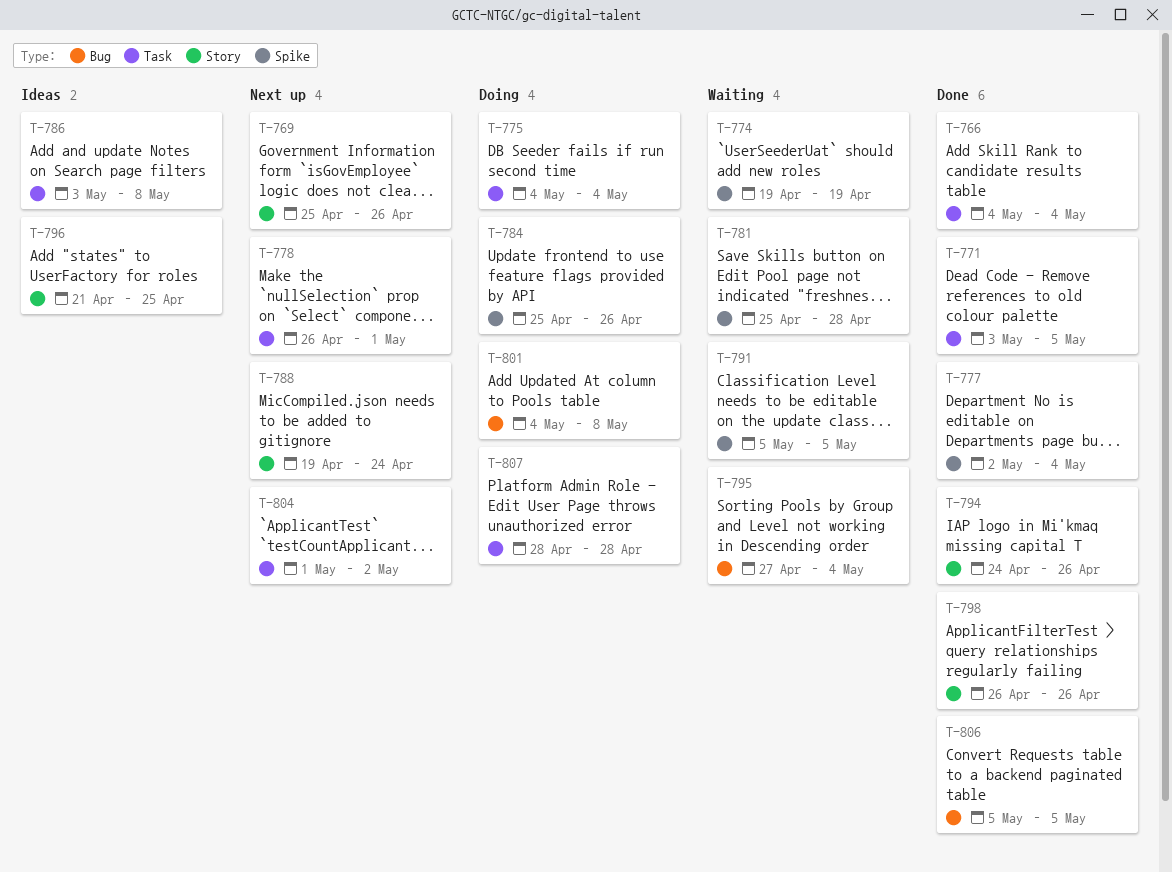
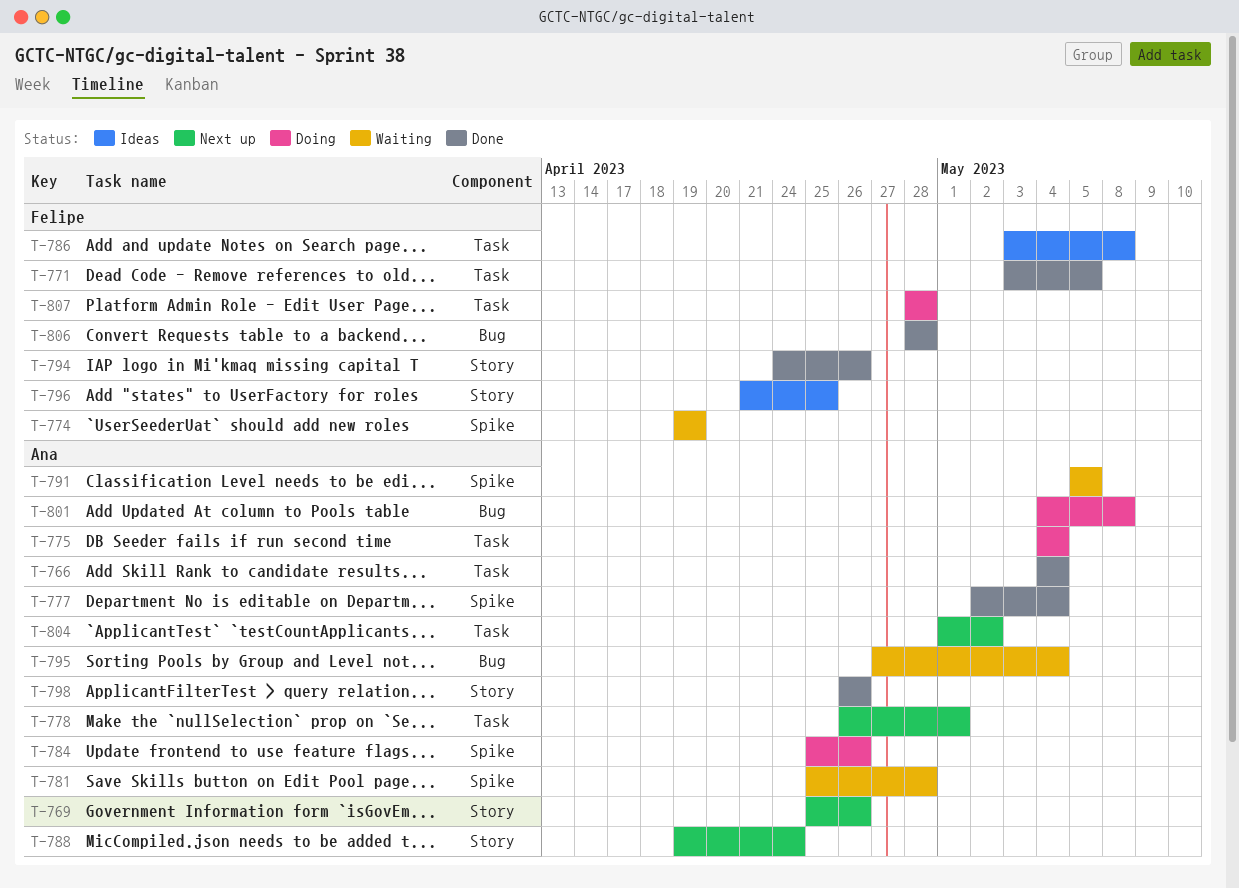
T-806, start: May 5 -> Apr 28
T-806, due: May 5 -> Apr 28

